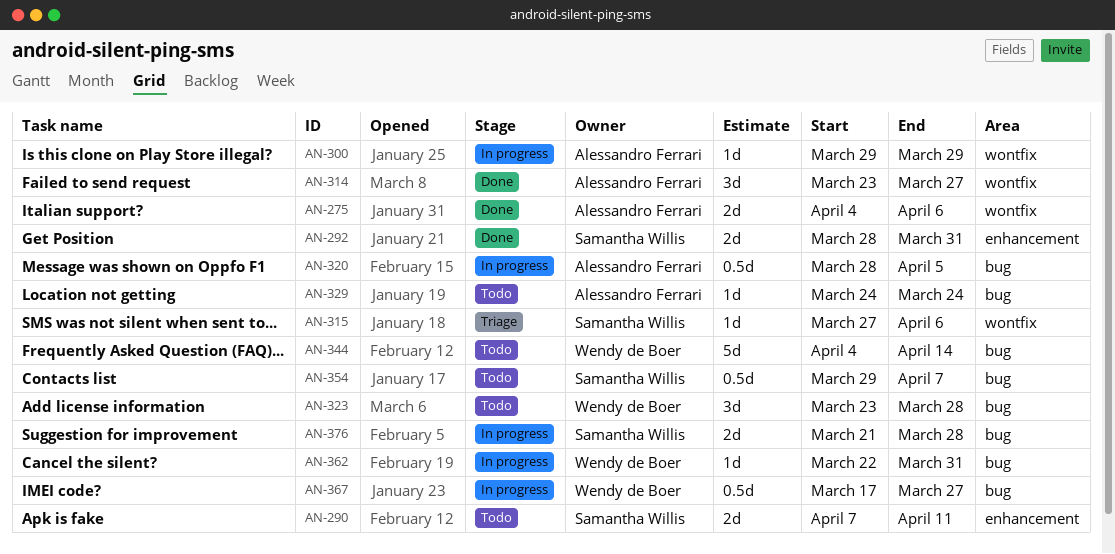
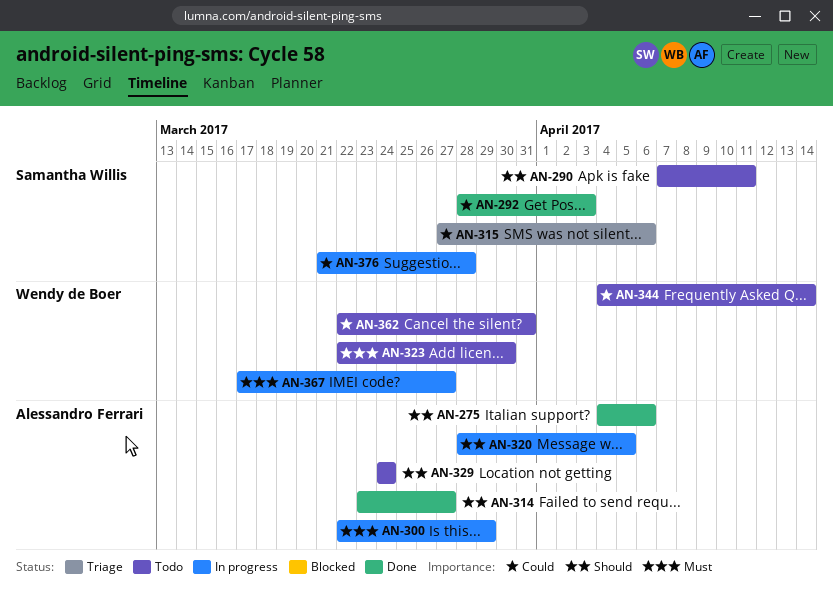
AN-292, due: Mar 31 -> Apr 3
AN-300, start: Mar 29 -> Mar 22
AN-323, start: Mar 23 -> Mar 22
AN-323, due: Mar 28 -> Mar 30
AN-354: present -> none
AN-362, status: In progress -> Todo

